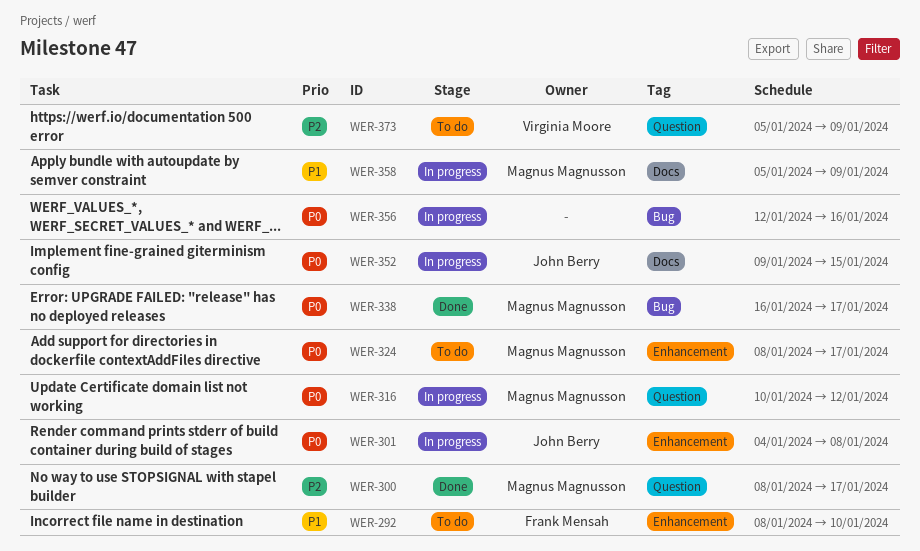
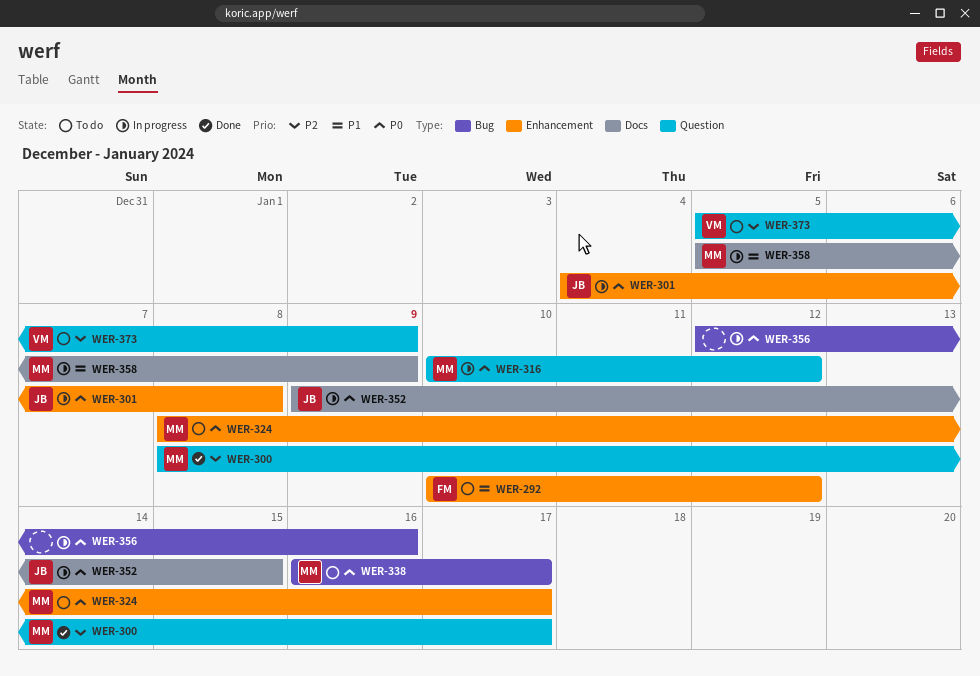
WER-292, start: Jan 8 -> Jan 10
WER-292, due: Jan 10 -> Jan 12
WER-338, status: Done -> To do

